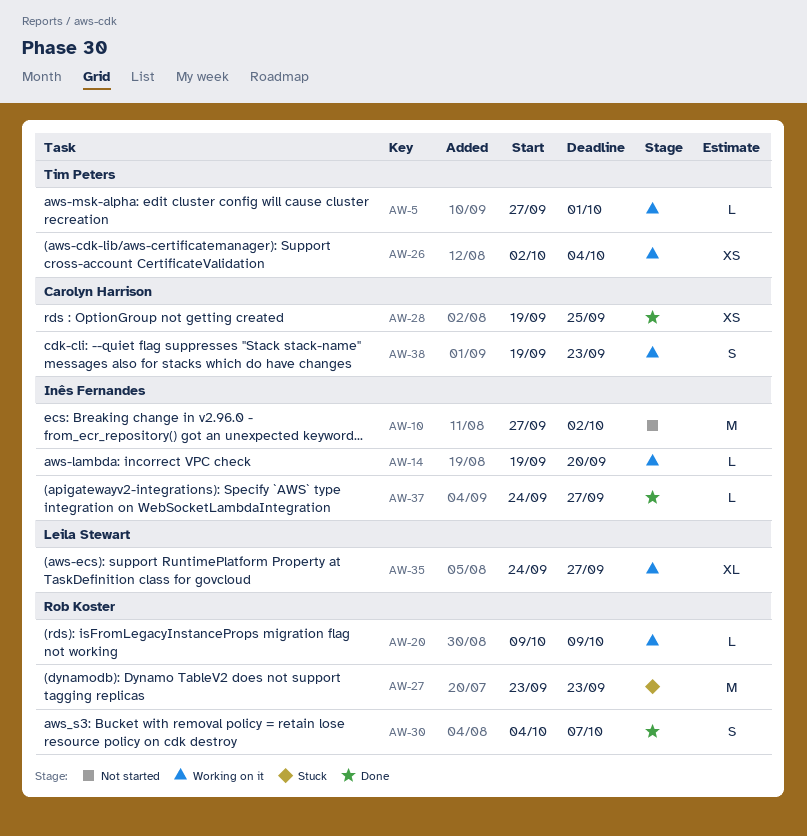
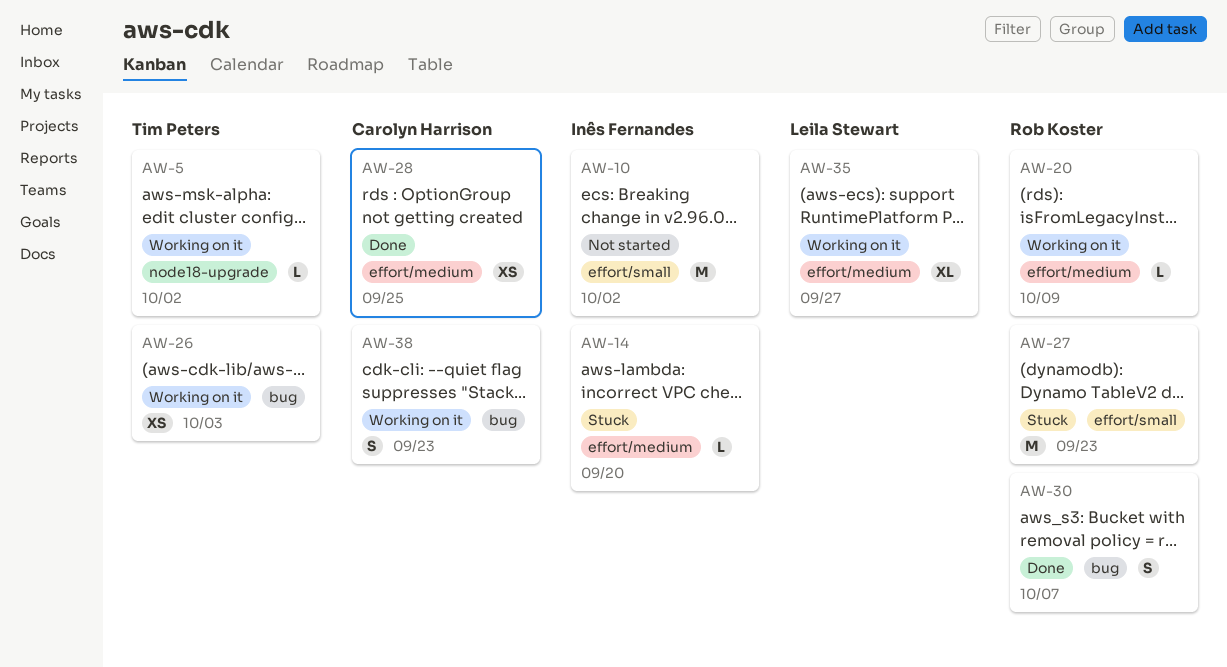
AW-5, due: Oct 1 -> Oct 2
AW-14, status: Working on it -> Stuck
AW-26, due: Oct 4 -> Oct 3
AW-37: present -> none

